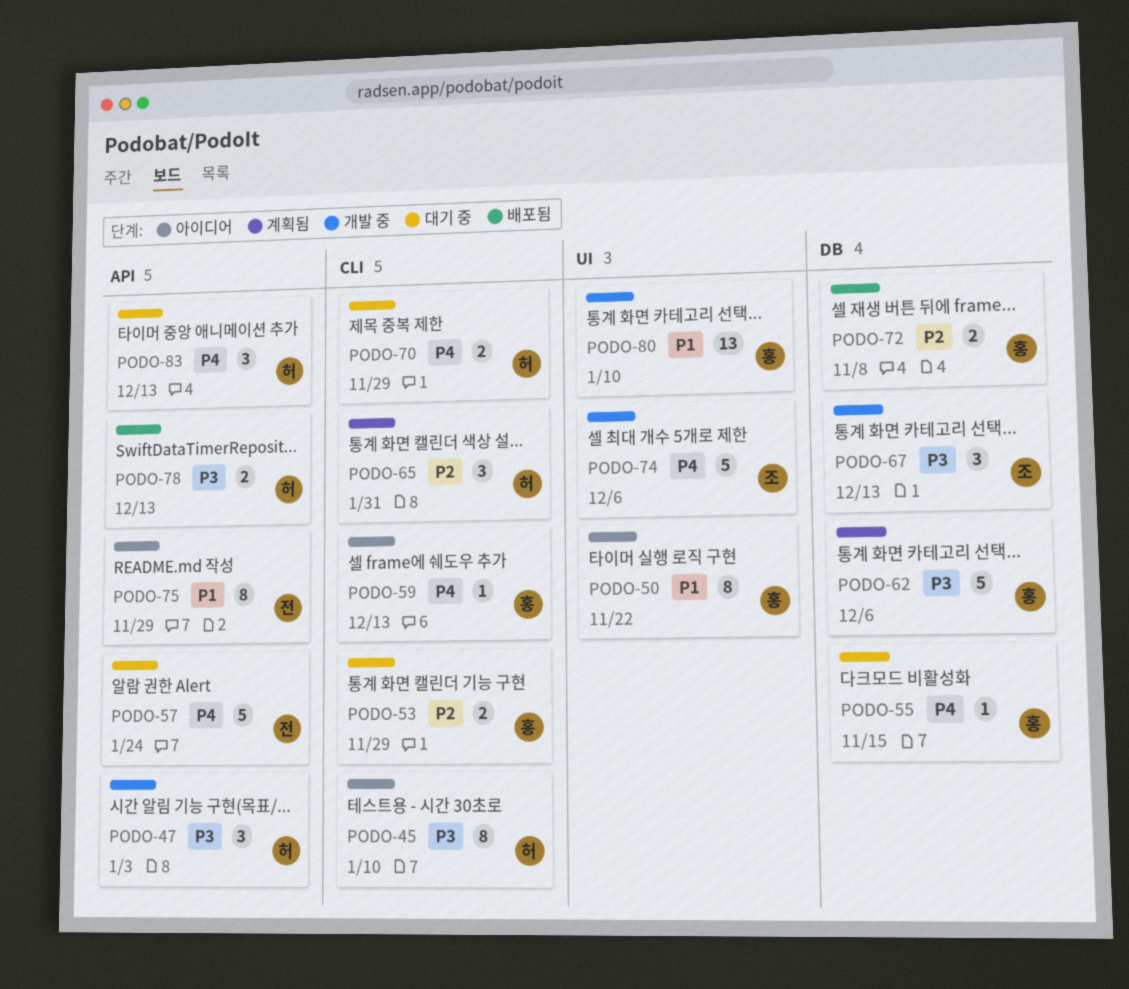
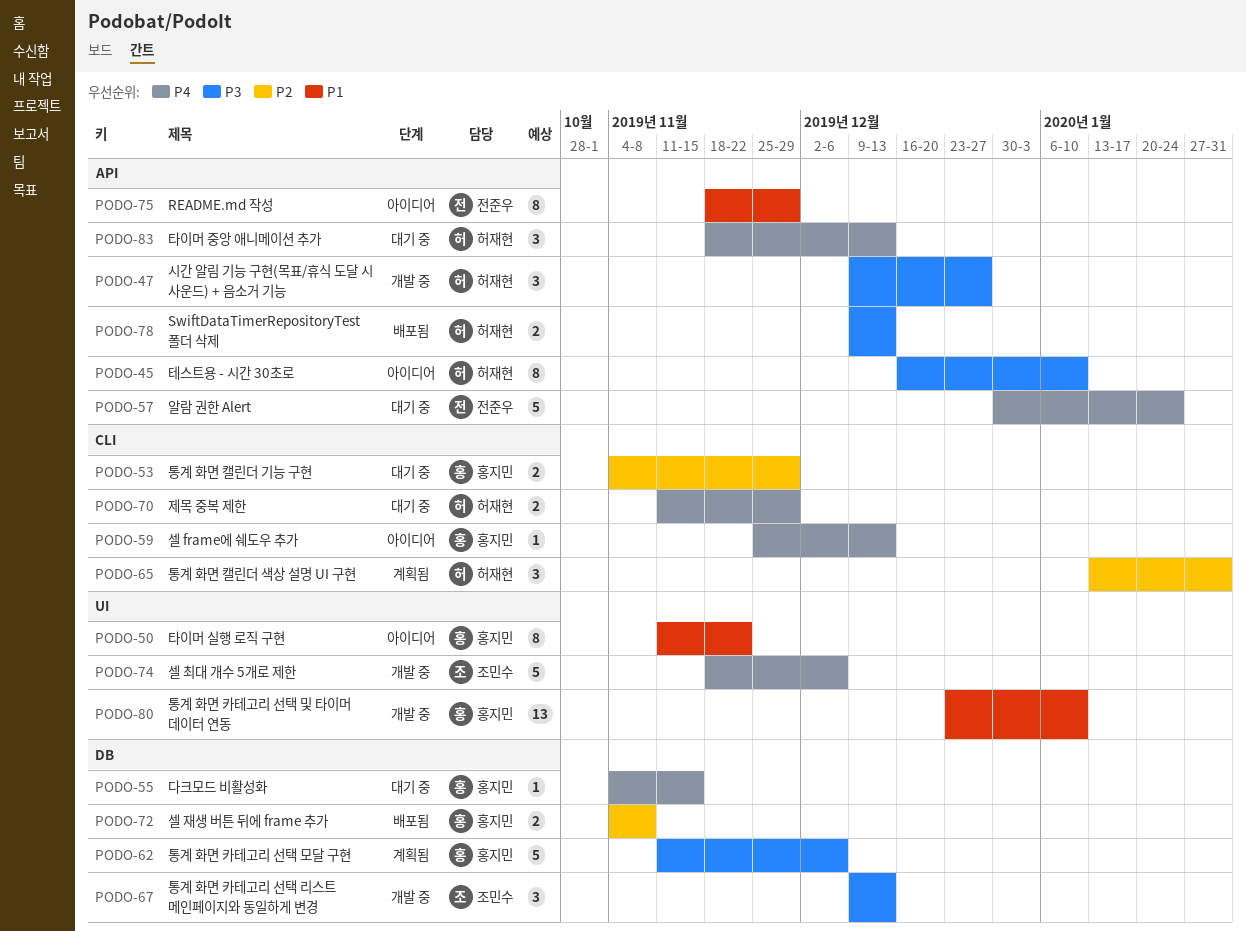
PODO-45, label: CLI -> API
PODO-47, due: Jan 3 -> Dec 27

